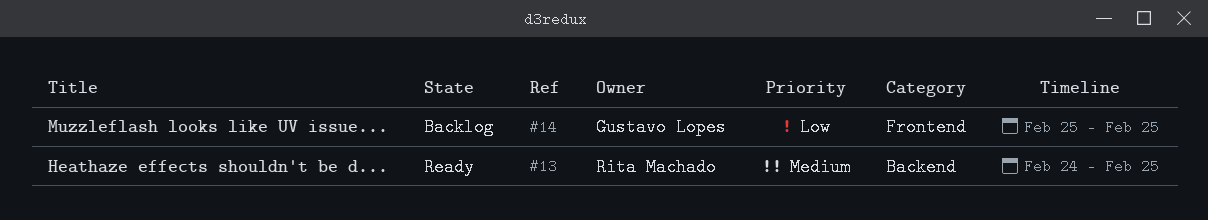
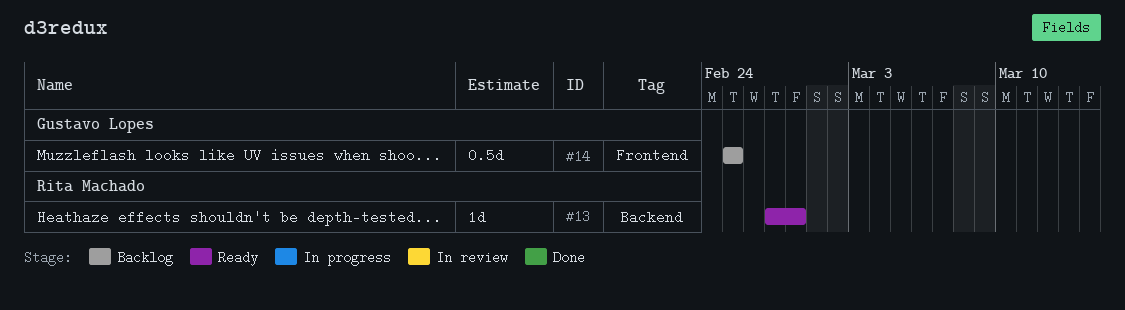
#13, start: Feb 24 -> Feb 27
#13, due: Feb 25 -> Feb 28

